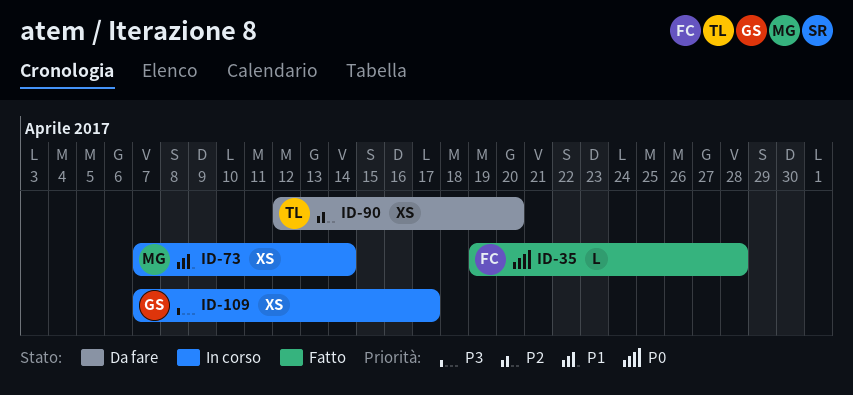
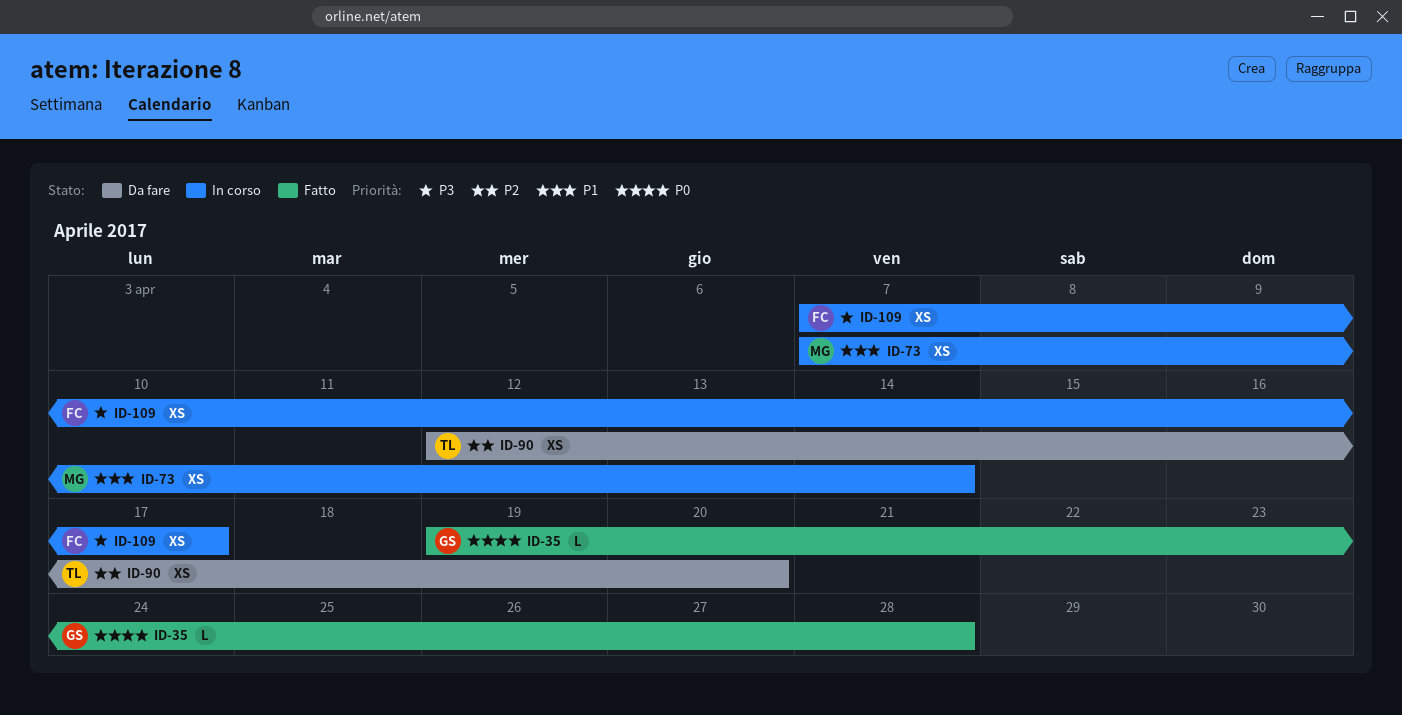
ID-35, owner: FC -> GS
ID-109, owner: GS -> FC

